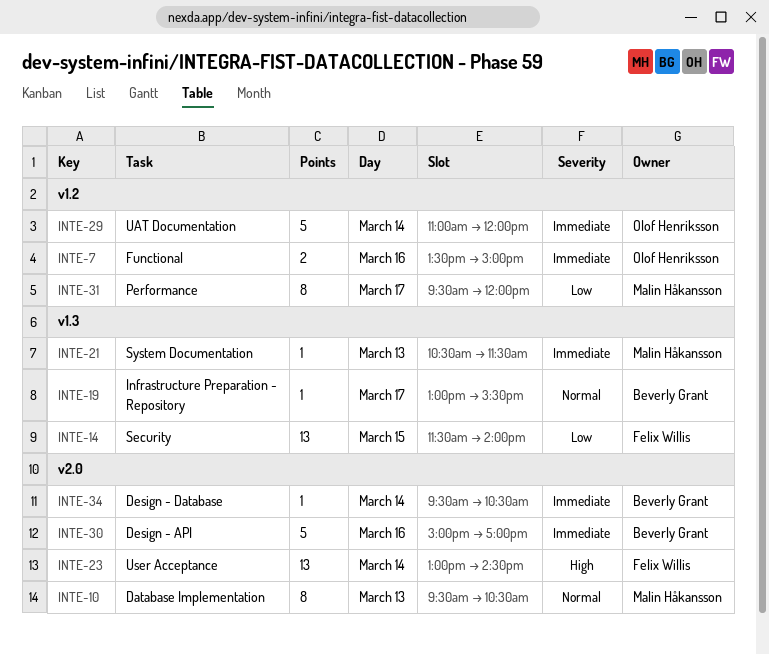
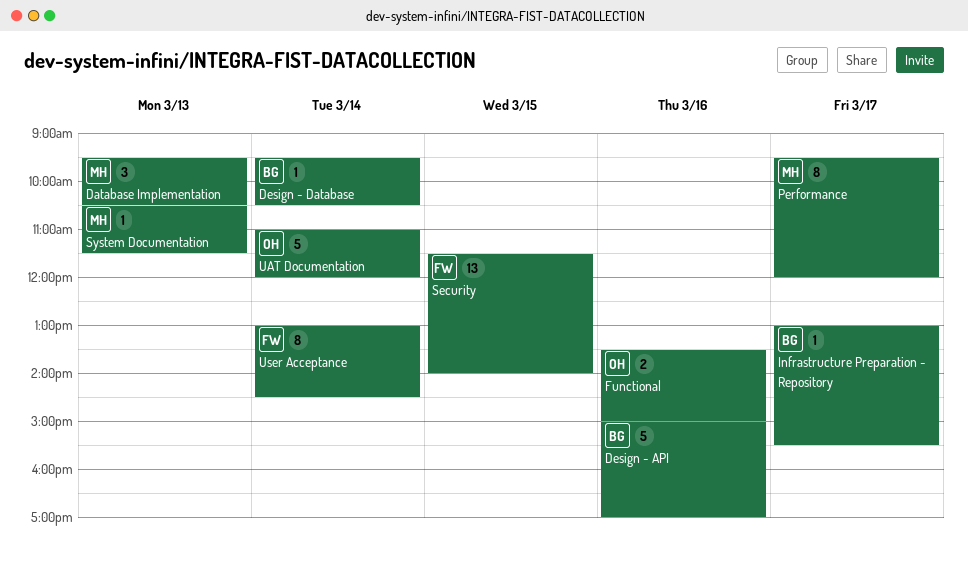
Database Implementation, estimate: 8 -> 3
User Acceptance, estimate: 13 -> 8

